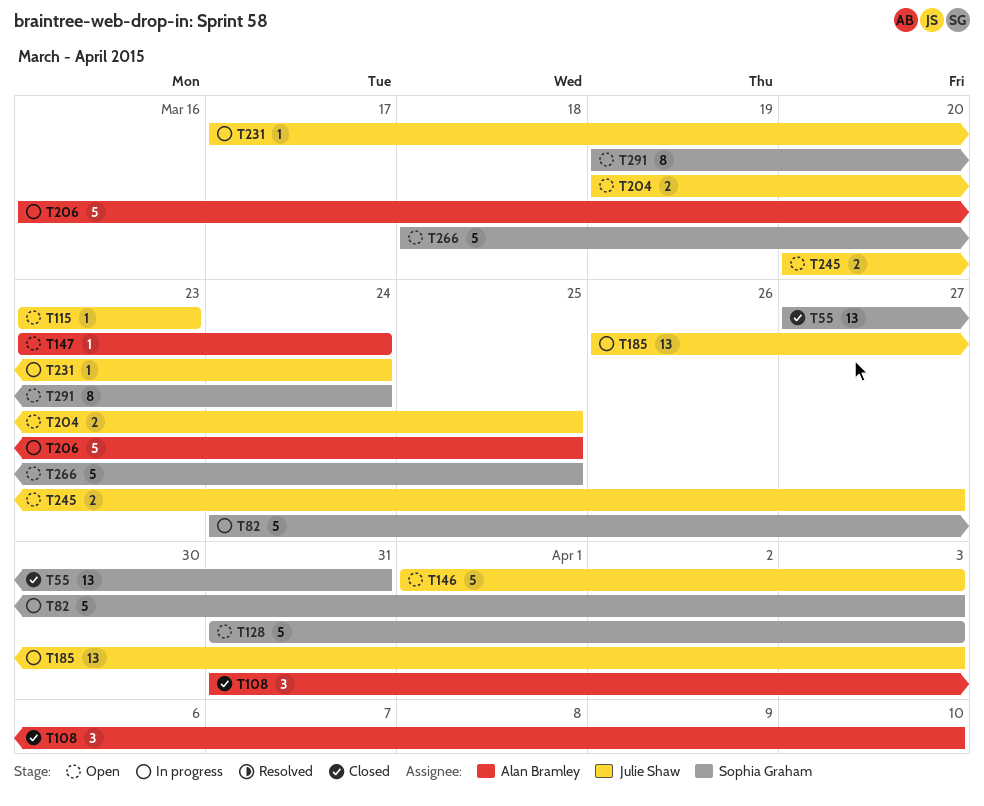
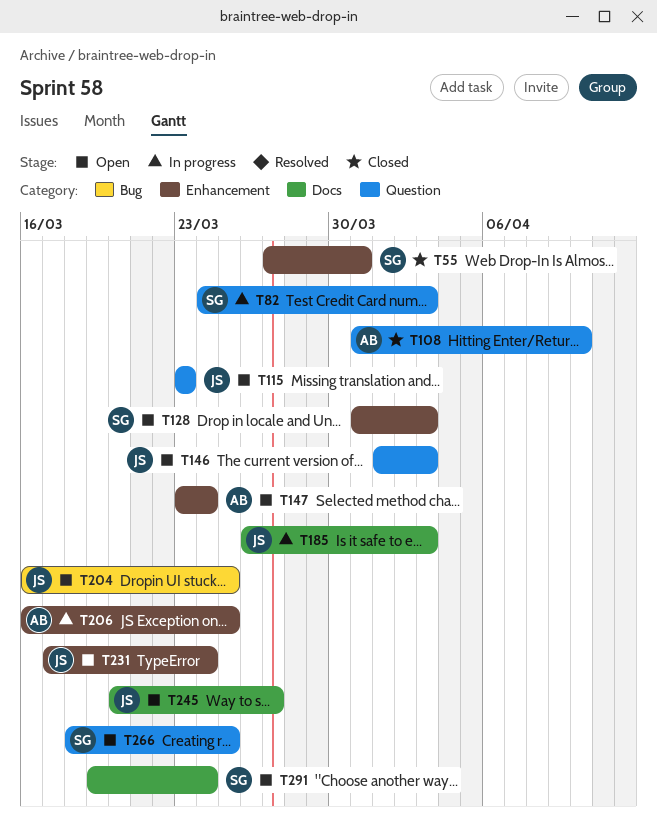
T204, start: Mar 19 -> Mar 16
T231, status: In progress -> Open

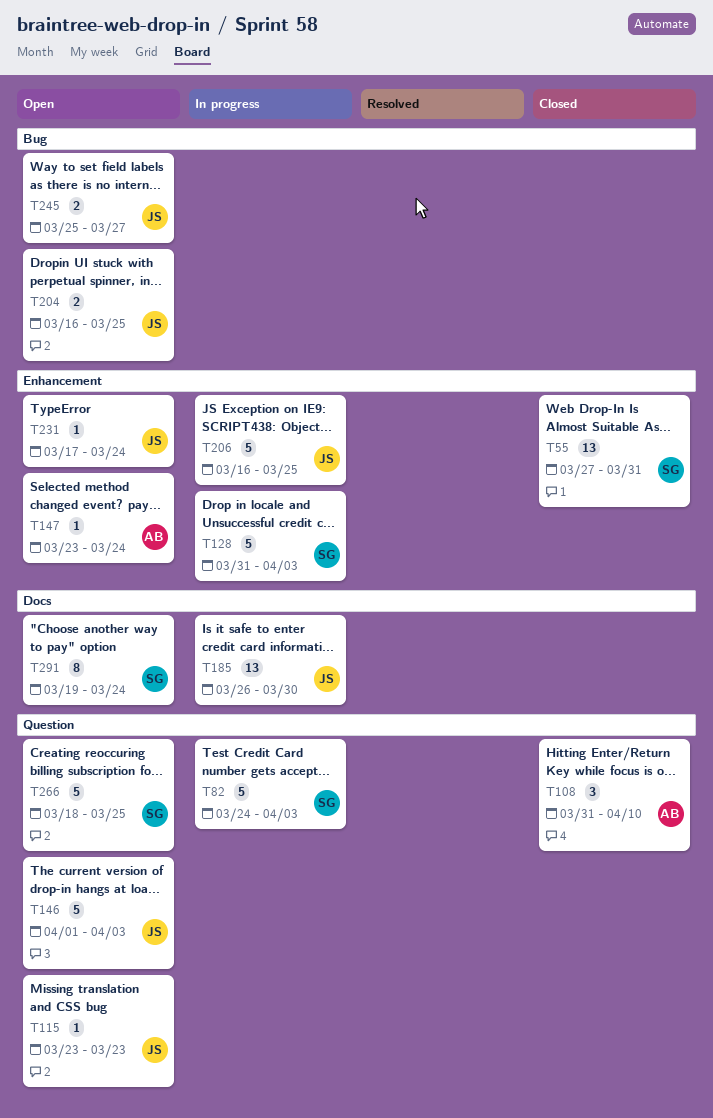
T128, status: Open -> In progress
T185, due: Apr 3 -> Mar 30
T206, owner: AB -> JS
T245, label: Docs -> Bug
T245, start: Mar 20 -> Mar 25

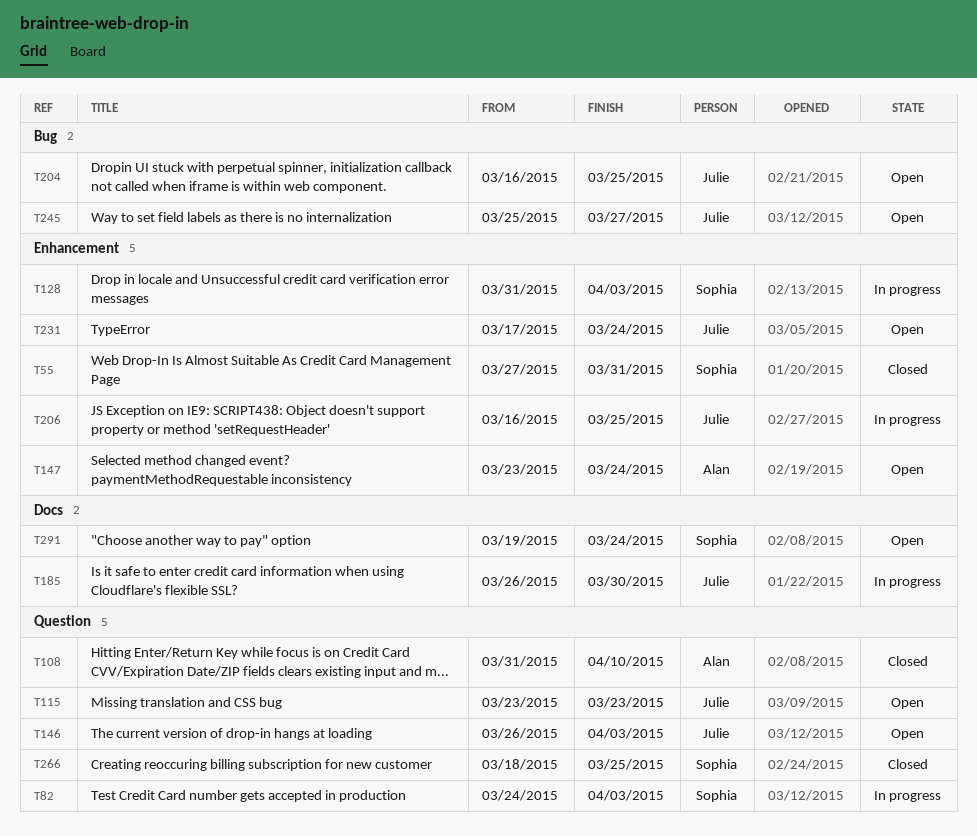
T146, start: Apr 1 -> Mar 26
T266, status: Open -> Closed

